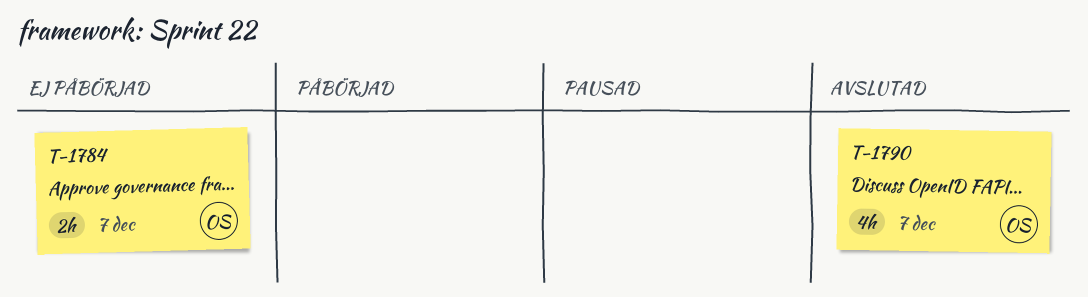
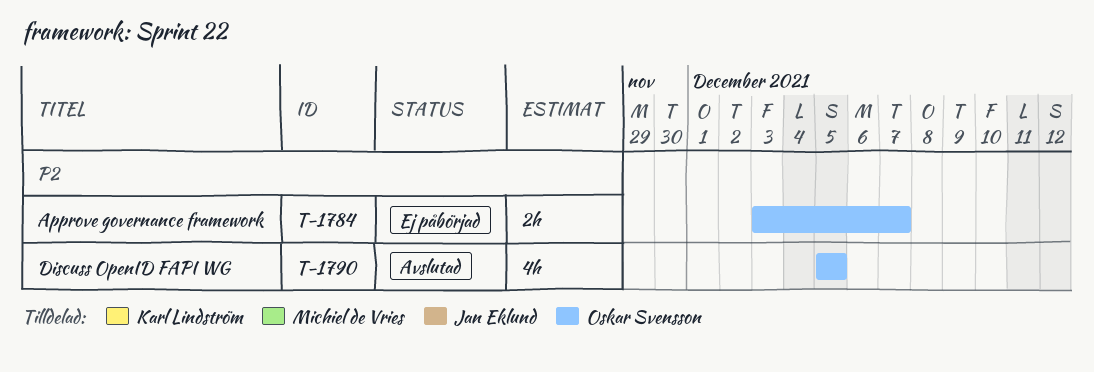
T-1790, due: Dec 7 -> Dec 5

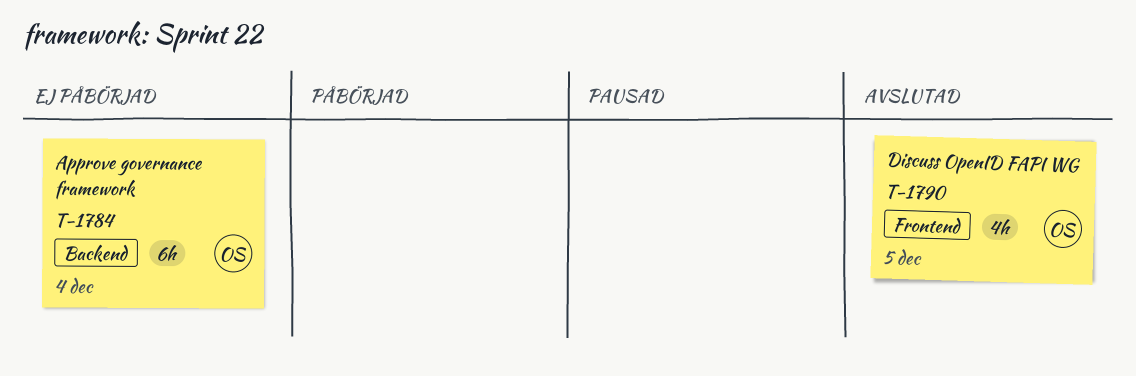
T-1784, estimate: 2h -> 6h
T-1784, due: Dec 7 -> Dec 4

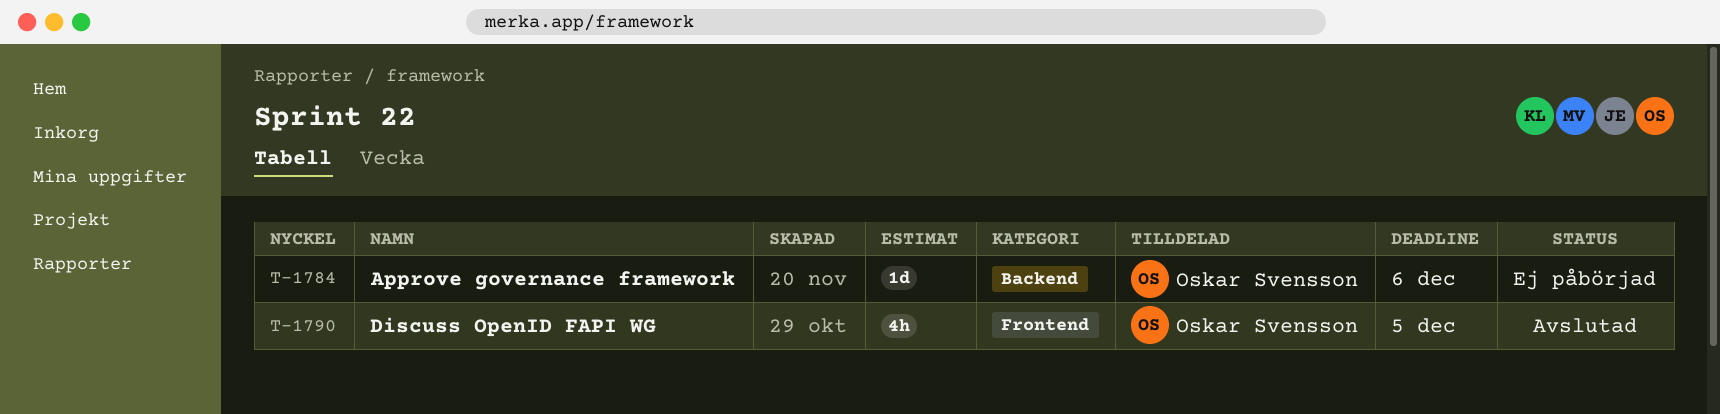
T-1784, estimate: 6h -> 1d
T-1784, due: Dec 4 -> Dec 6

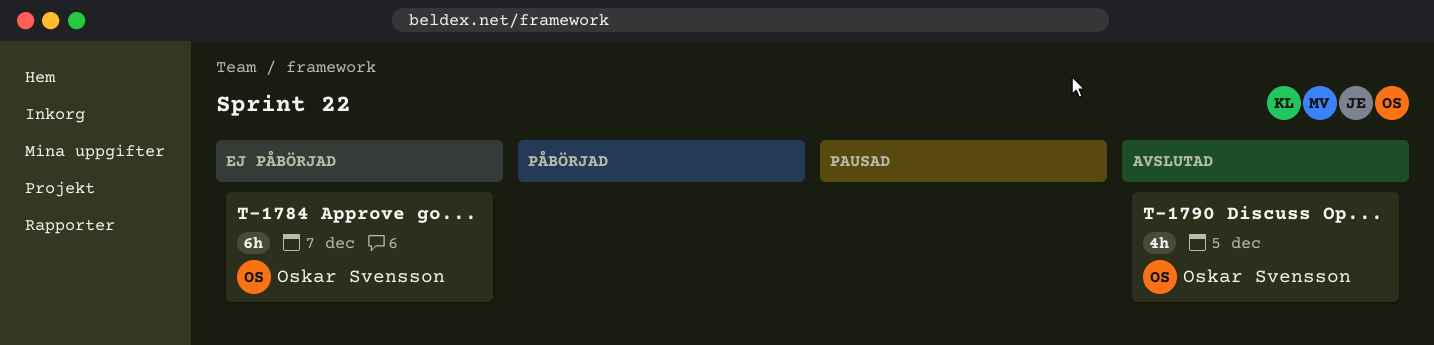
T-1784, estimate: 1d -> 6h
T-1784, due: Dec 6 -> Dec 7

